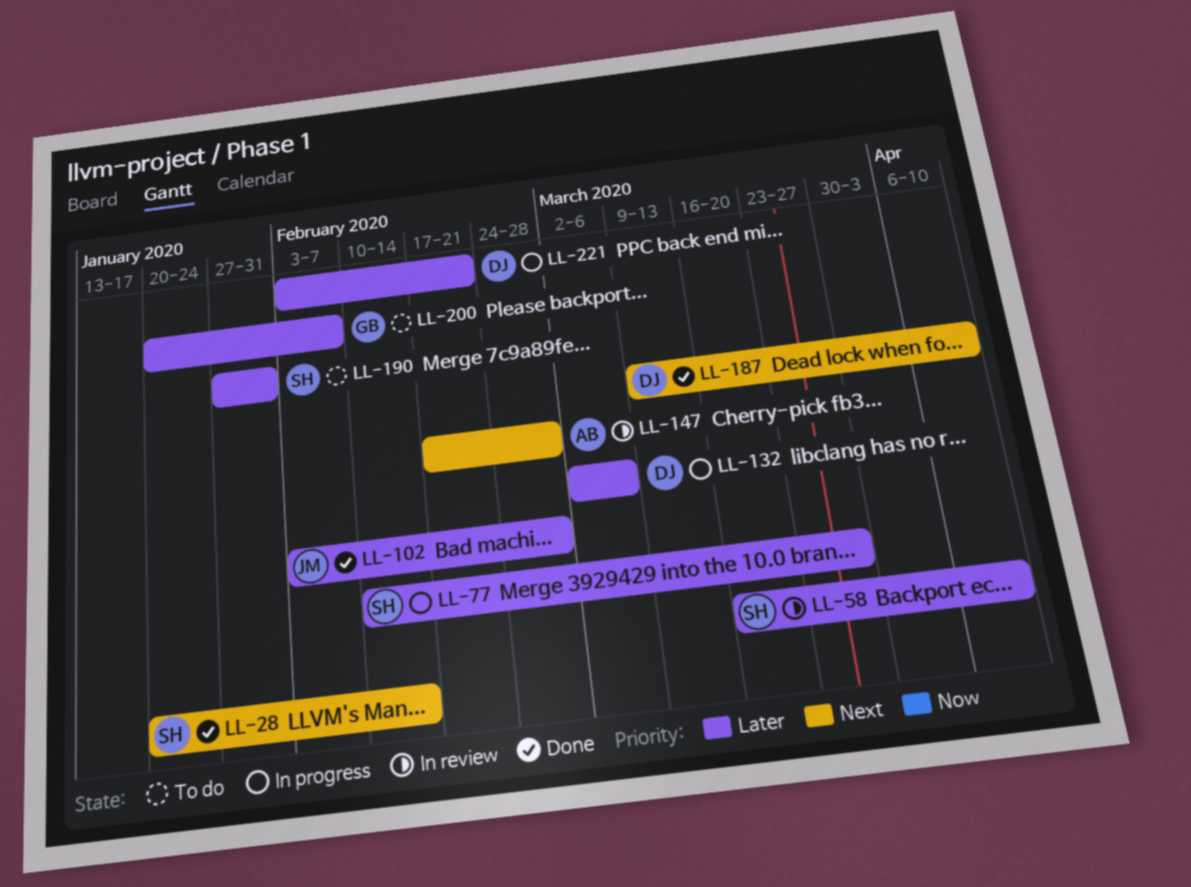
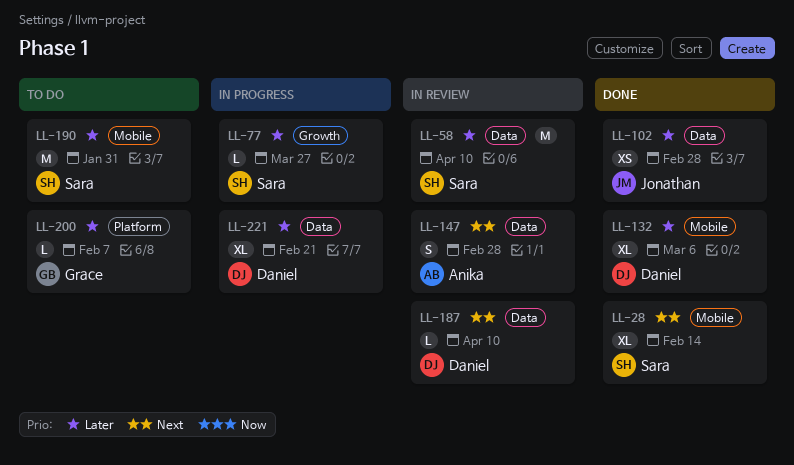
LL-132, status: In progress -> Done
LL-187, status: Done -> In review

